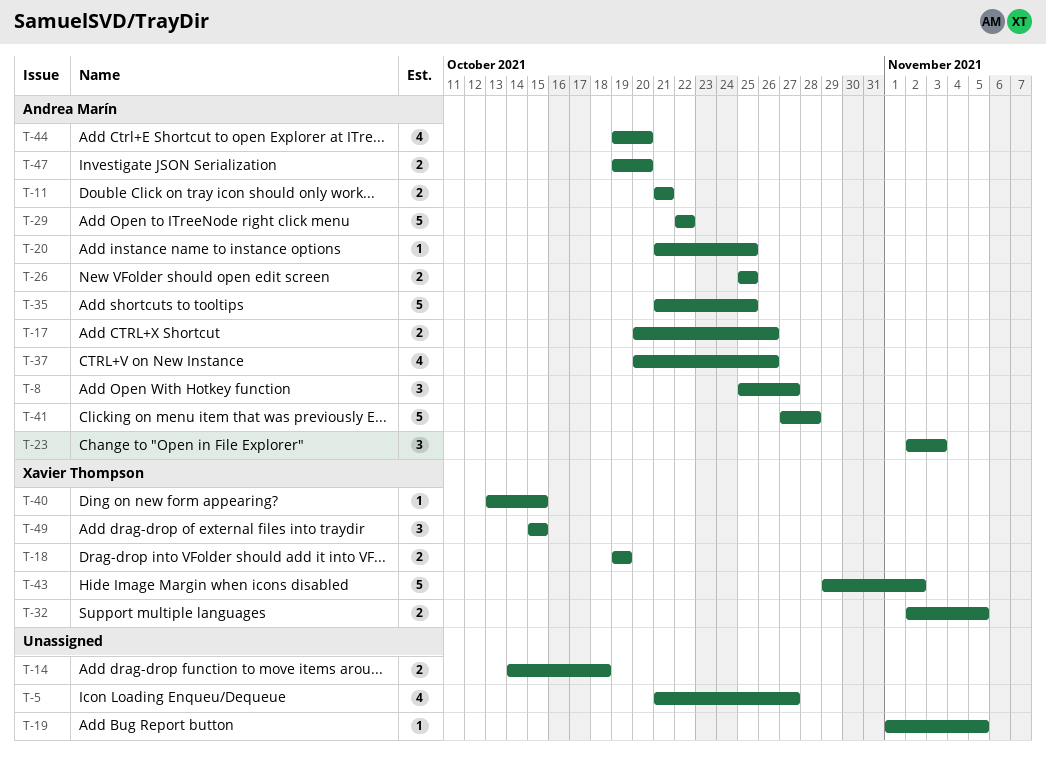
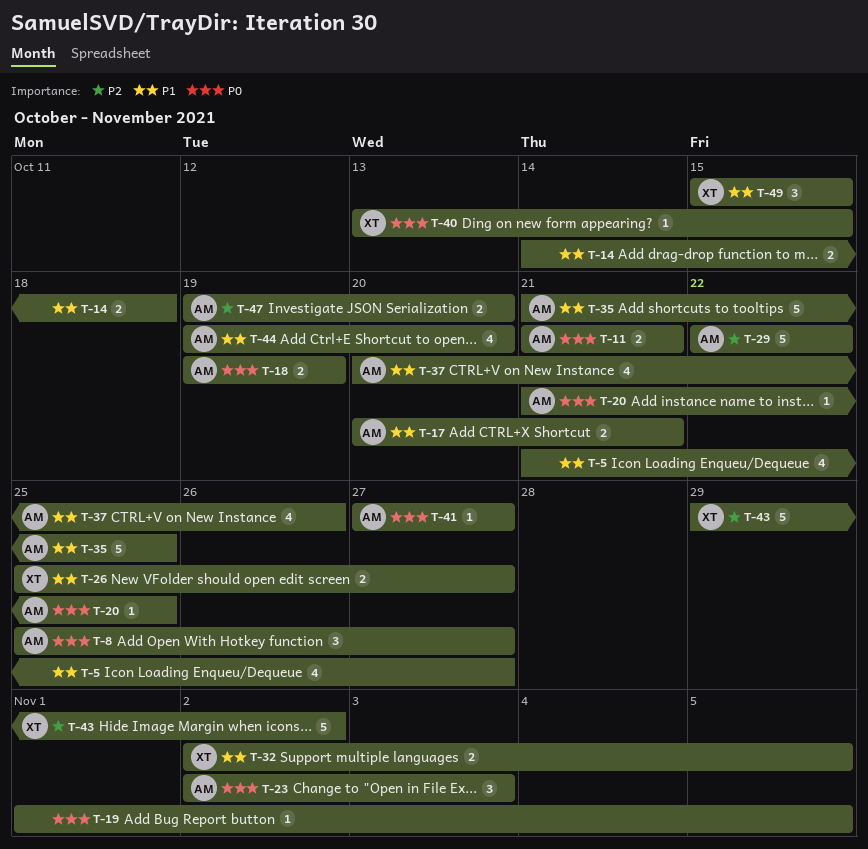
T-17, due: Oct 26 -> Oct 21
T-18, owner: Xavier Thompson -> Andrea Marín
T-26, owner: Andrea Marín -> Xavier Thompson
T-26, due: Oct 25 -> Oct 27
T-41, estimate: 5 -> 1
T-41, due: Oct 28 -> Oct 27

